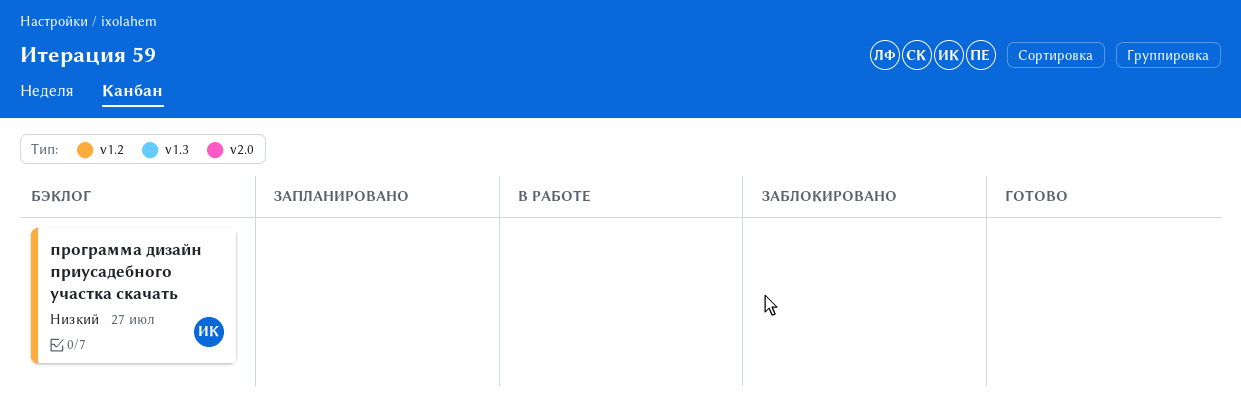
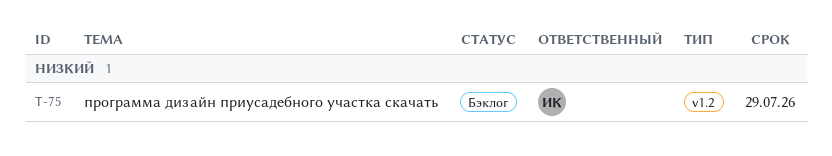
программа дизайн приусадебного участка скачать, due: Jul 27 -> Jul 29

